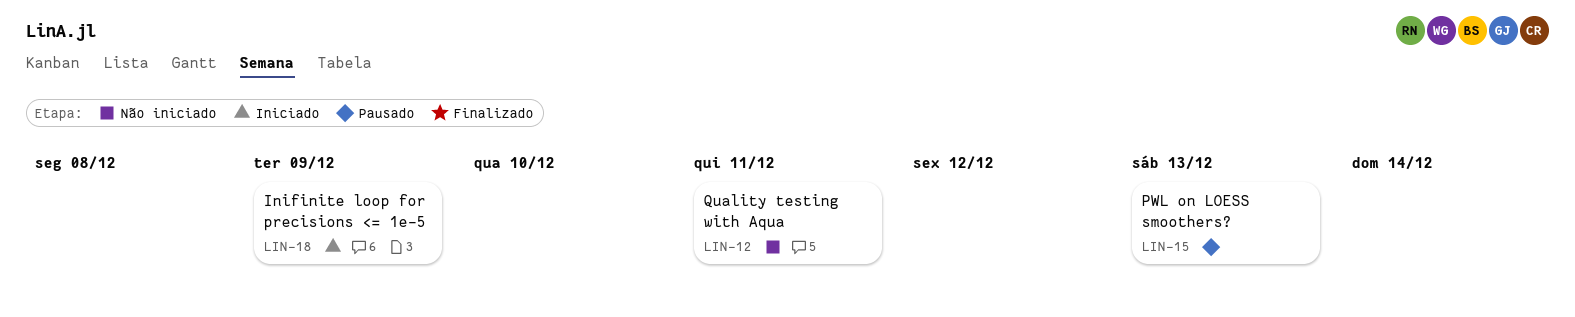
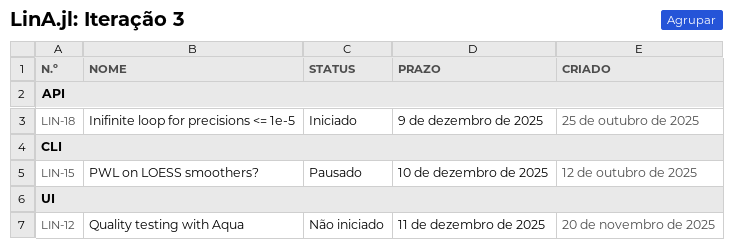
LIN-15, due: Dec 13 -> Dec 10

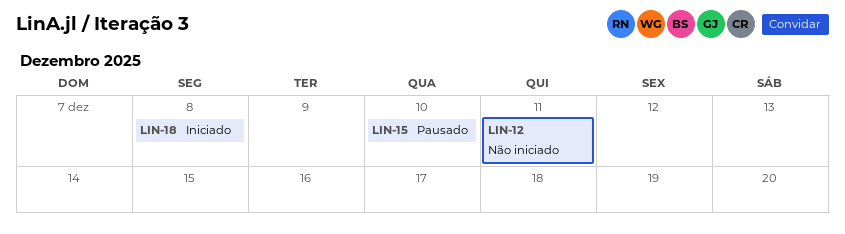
LIN-18, due: Dec 9 -> Dec 8

